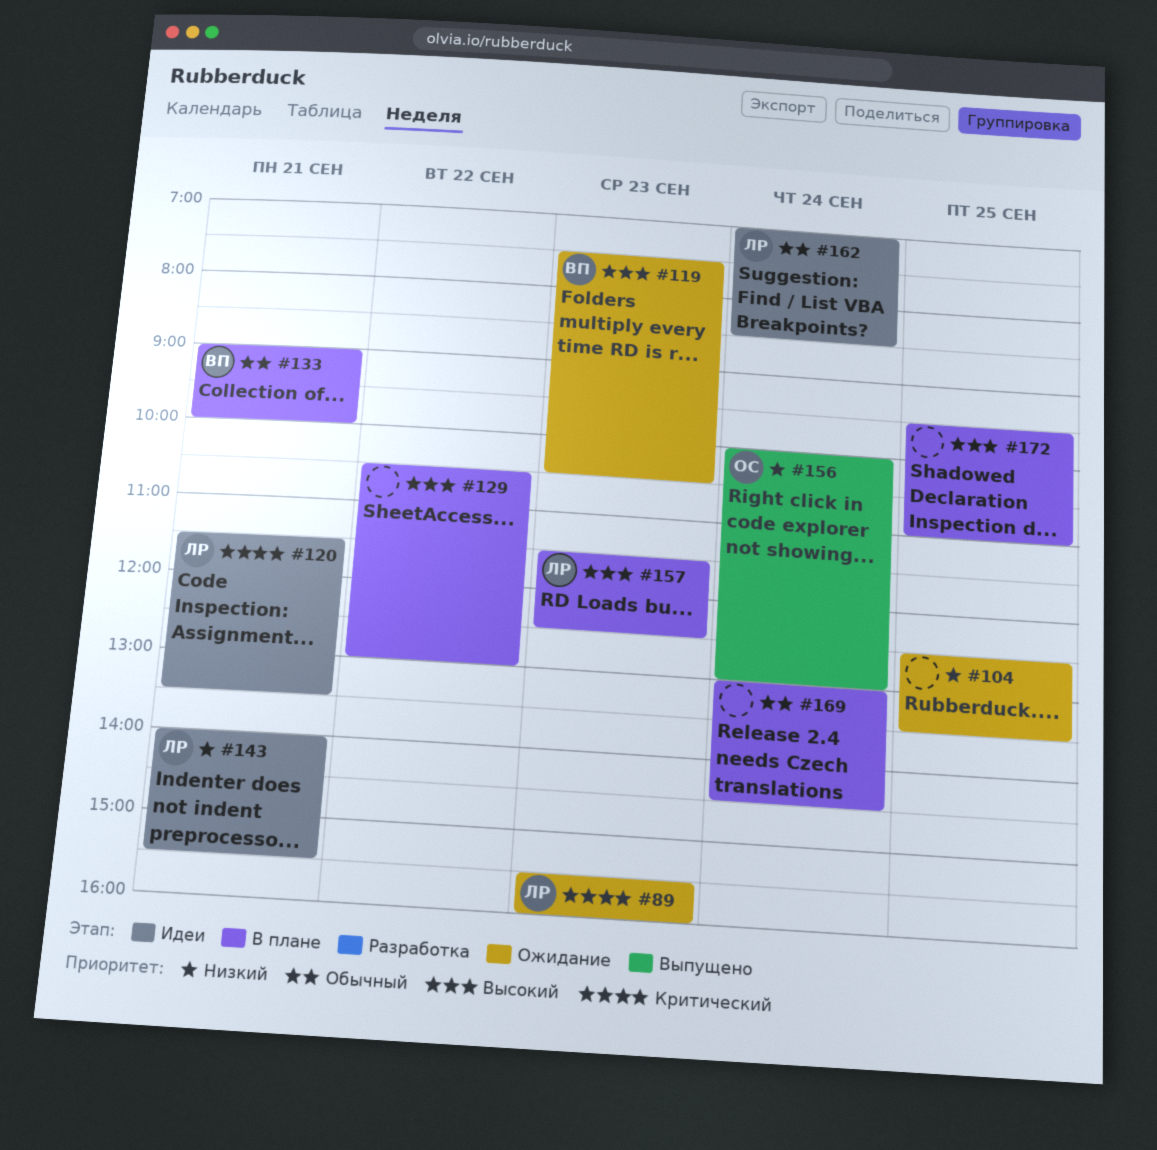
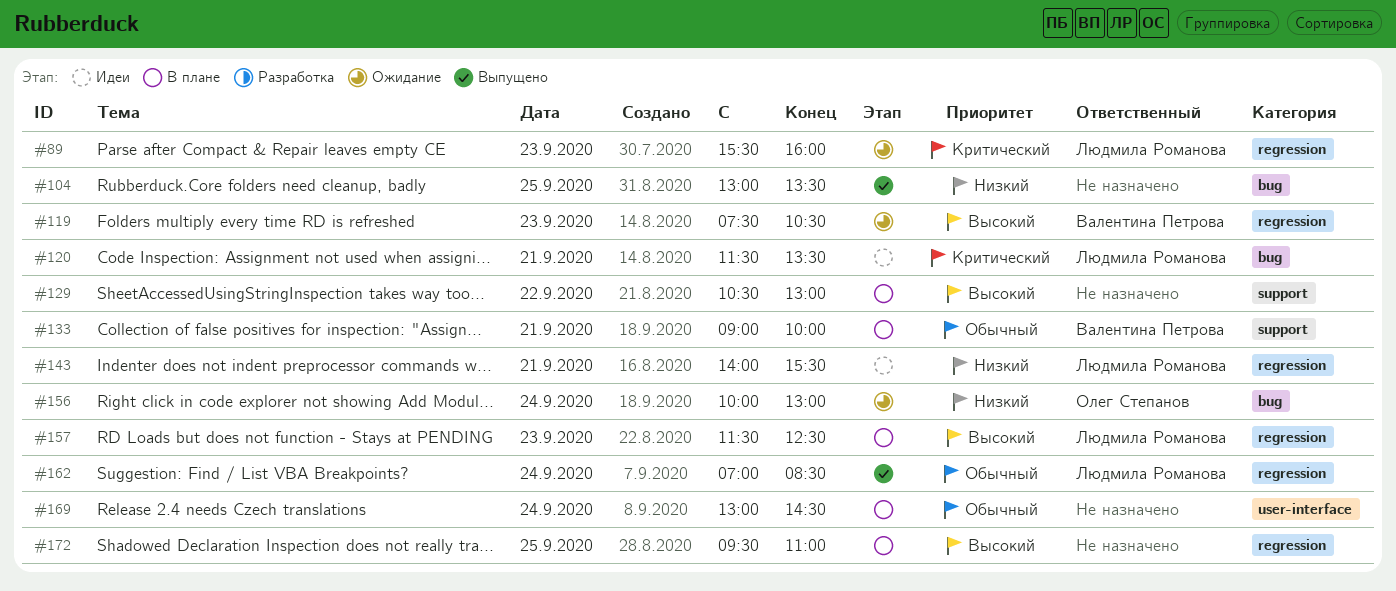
#104, status: Ожидание -> Выпущено
#104, begins: 12:30 -> 13:00
#156, status: Выпущено -> Ожидание
#162, status: Идеи -> Выпущено

